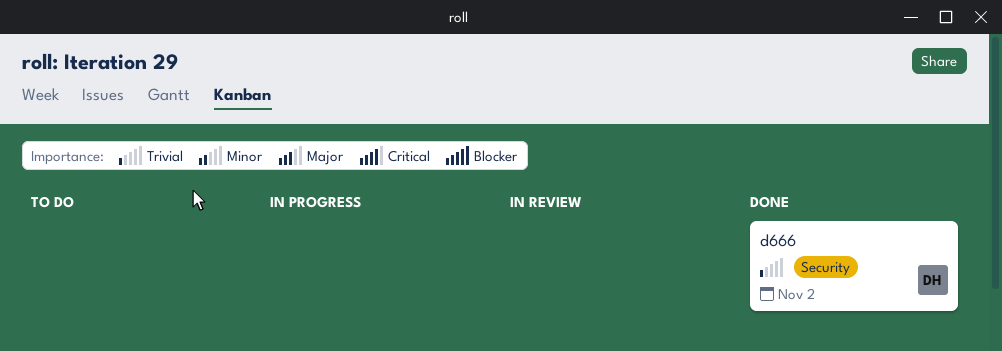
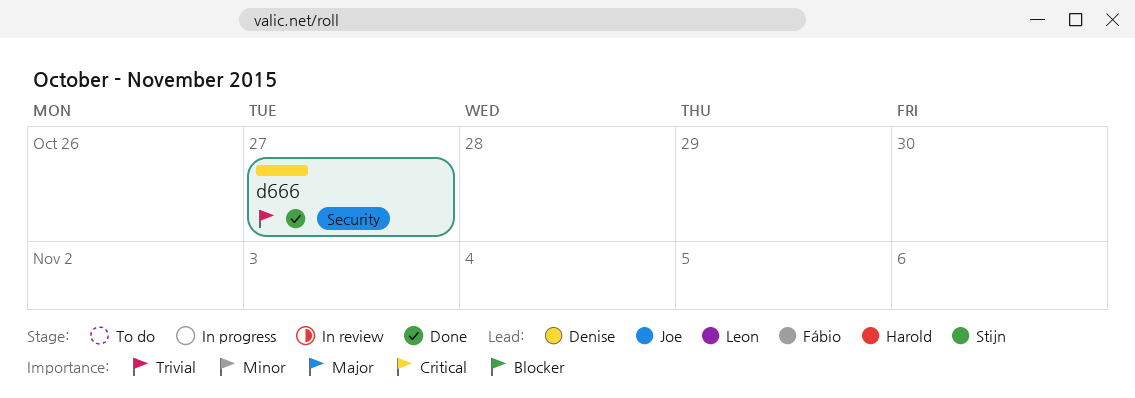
d666, due: Nov 2 -> Oct 27

